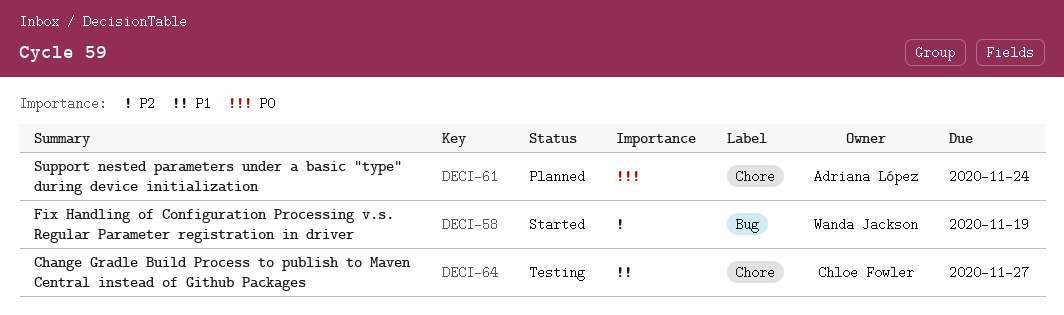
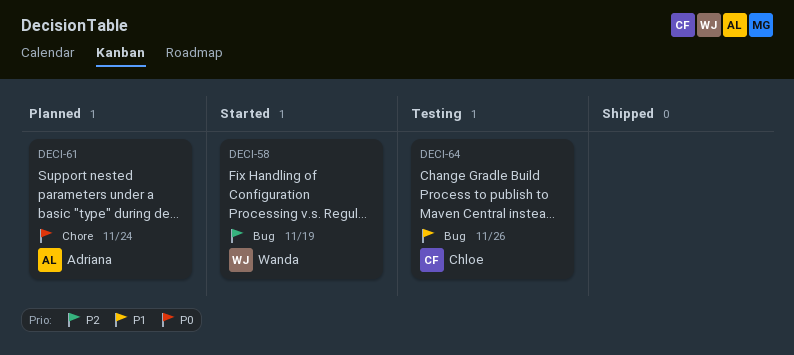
DECI-64, label: Chore -> Bug
DECI-64, due: Nov 27 -> Nov 26

